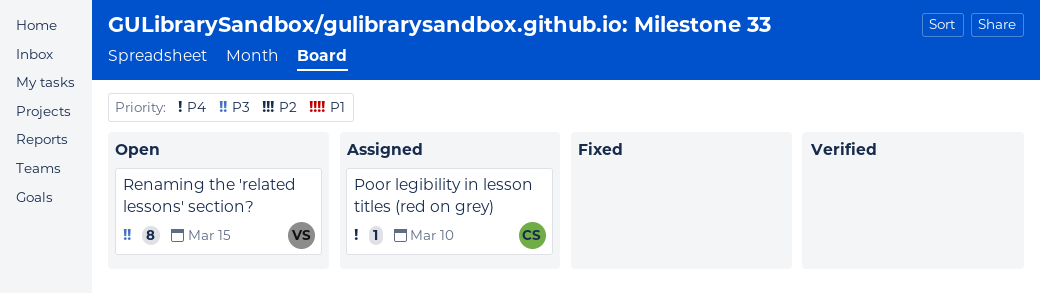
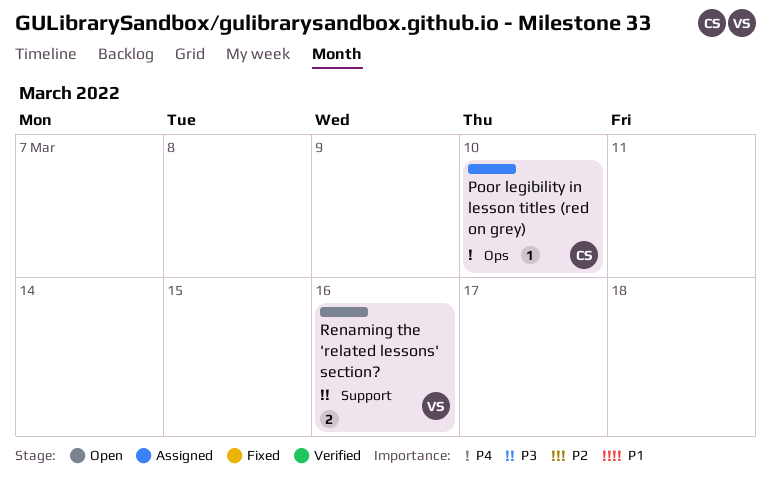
Renaming the 'related lessons' section?, estimate: 8 -> 2
Renaming the 'related lessons' section?, due: Mar 15 -> Mar 16

